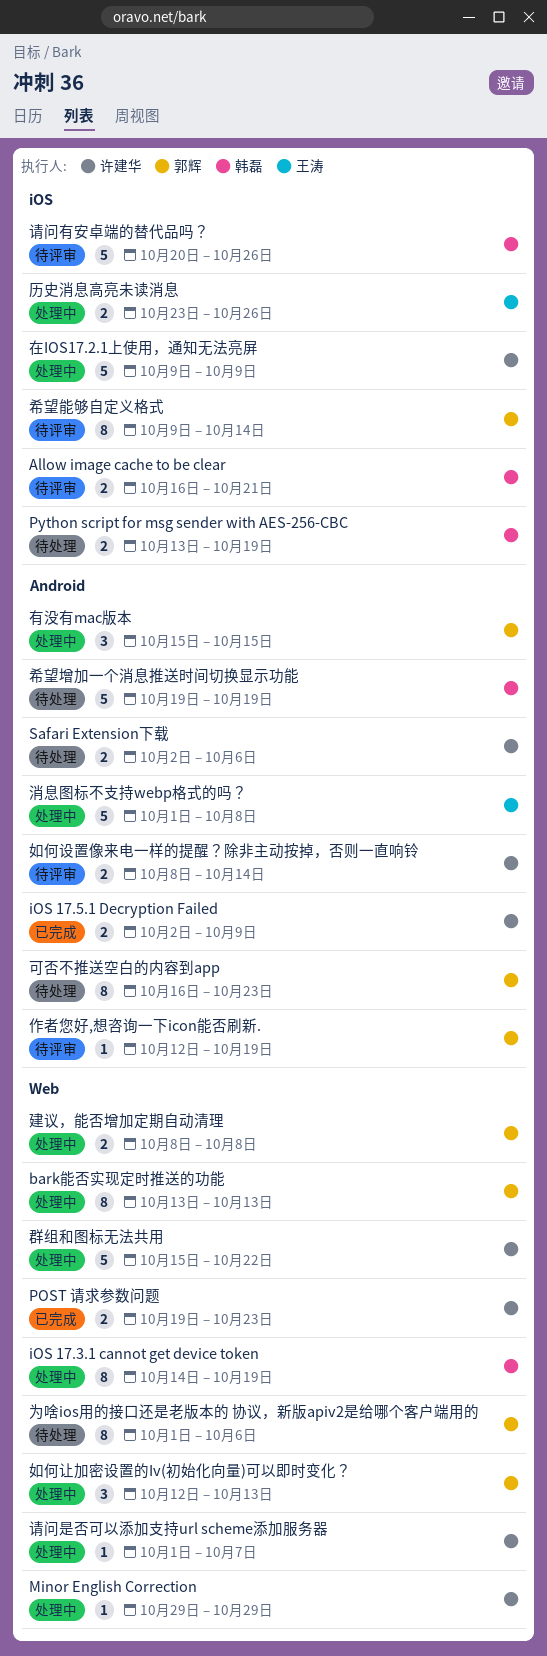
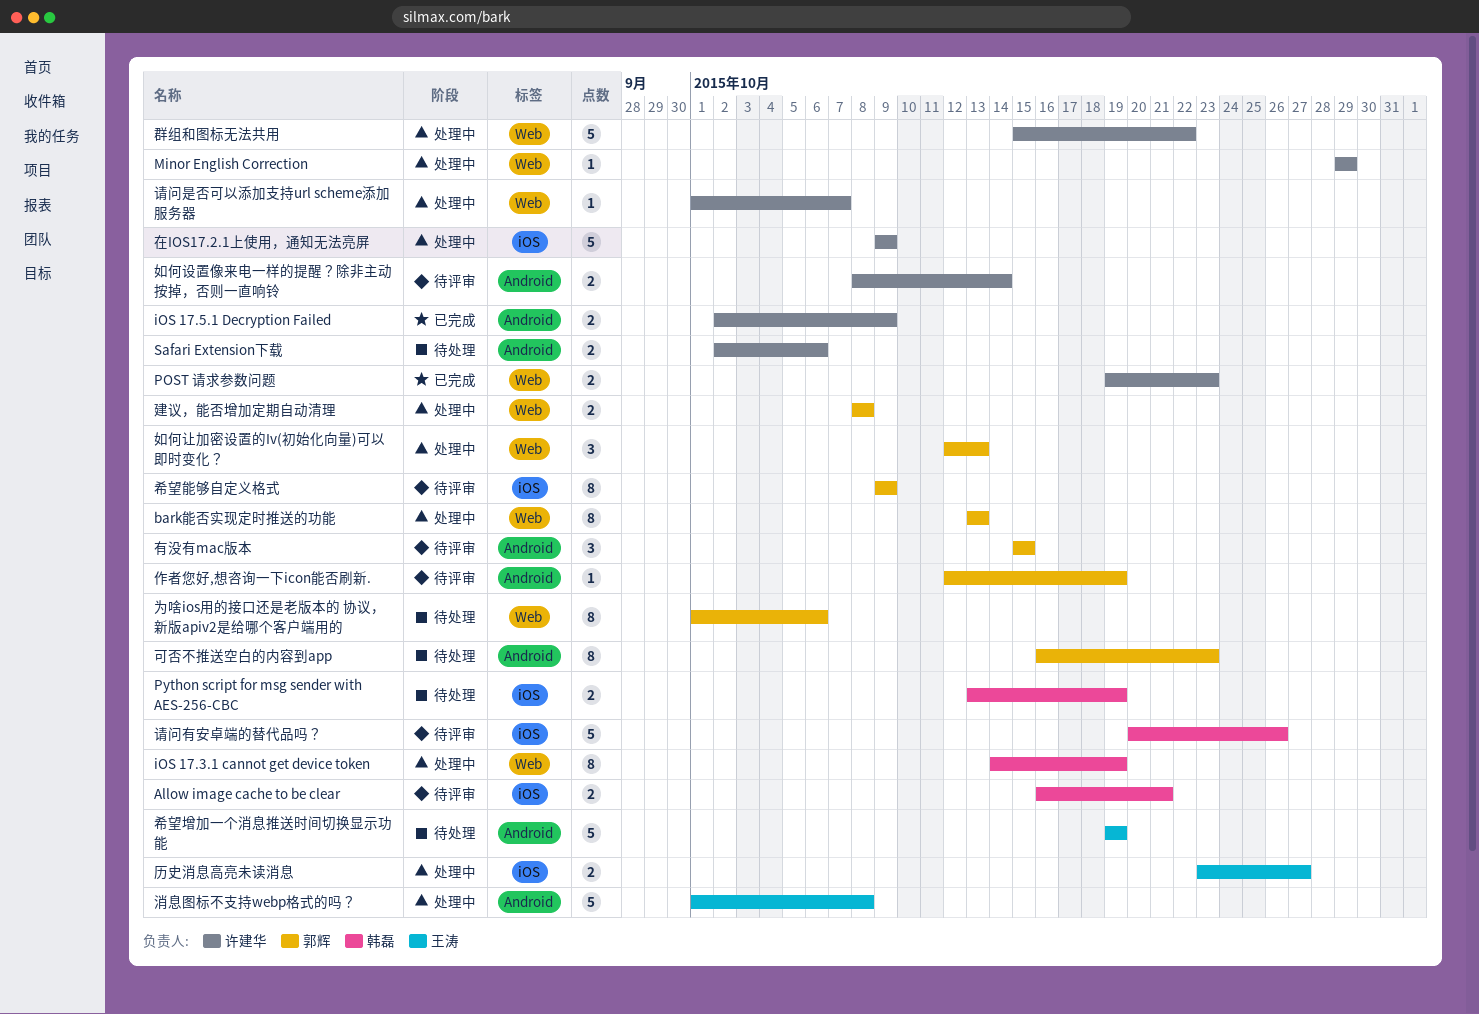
历史消息高亮未读消息, due: Oct 26 -> Oct 27
希望增加一个消息推送时间切换显示功能, owner: 韩磊 -> 王涛
希望能够自定义格式, due: Oct 14 -> Oct 9
有没有mac版本, status: 处理中 -> 待评审

